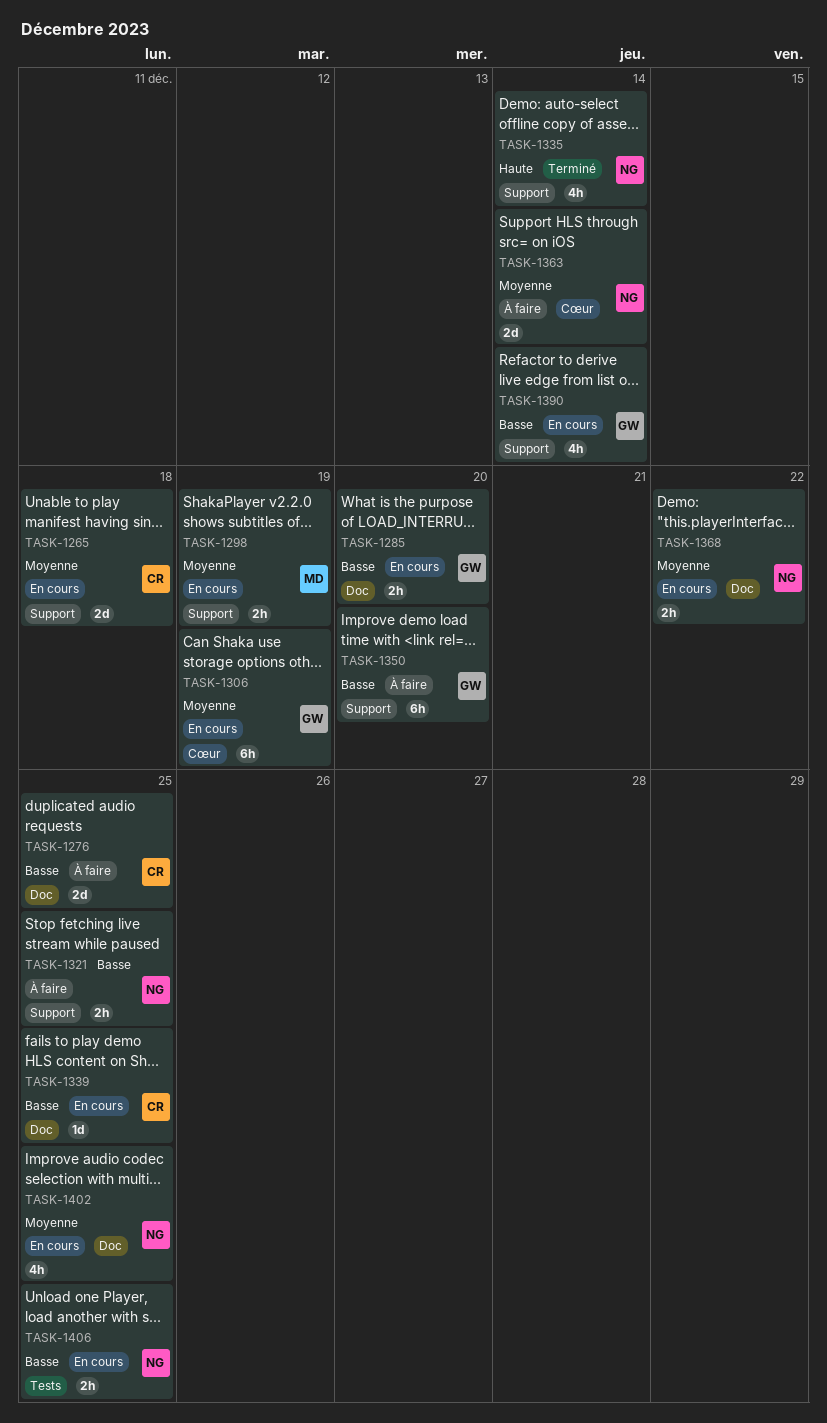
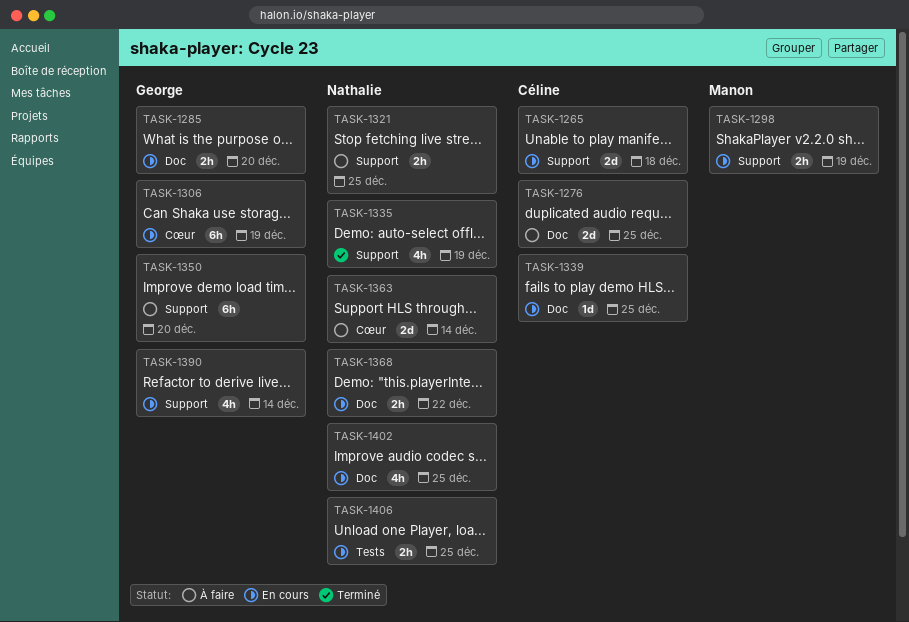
TASK-1335, due: Dec 14 -> Dec 19

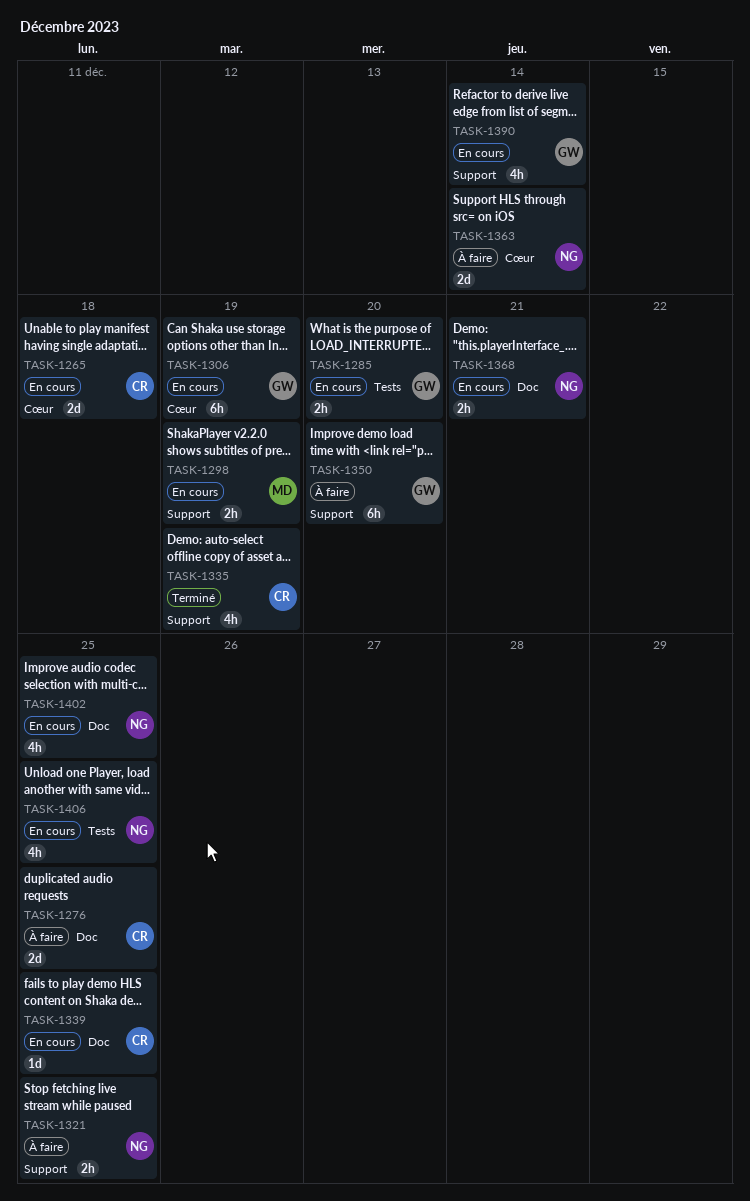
TASK-1265, label: Support -> Cœur
TASK-1285, label: Doc -> Tests
TASK-1335, owner: Nathalie -> Céline
TASK-1368, due: Dec 22 -> Dec 21
TASK-1406, estimate: 2h -> 4h

